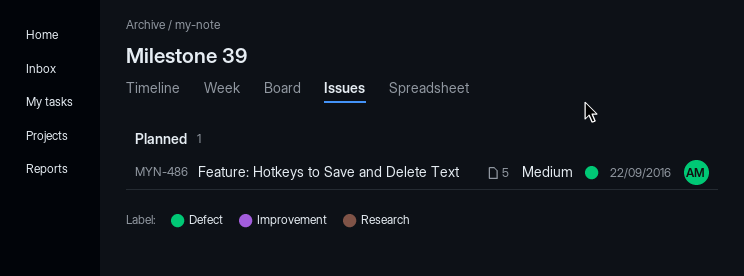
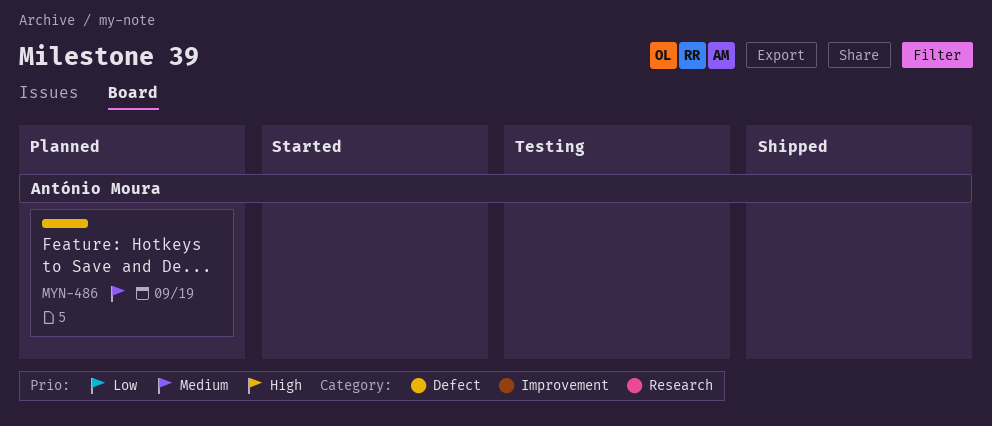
MYN-486, due: Sep 22 -> Sep 19

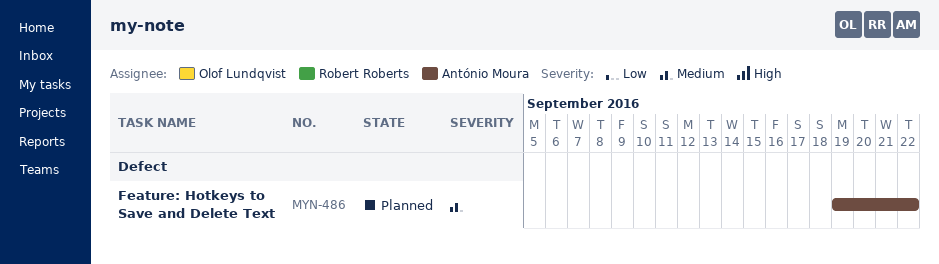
MYN-486, due: Sep 19 -> Sep 22

